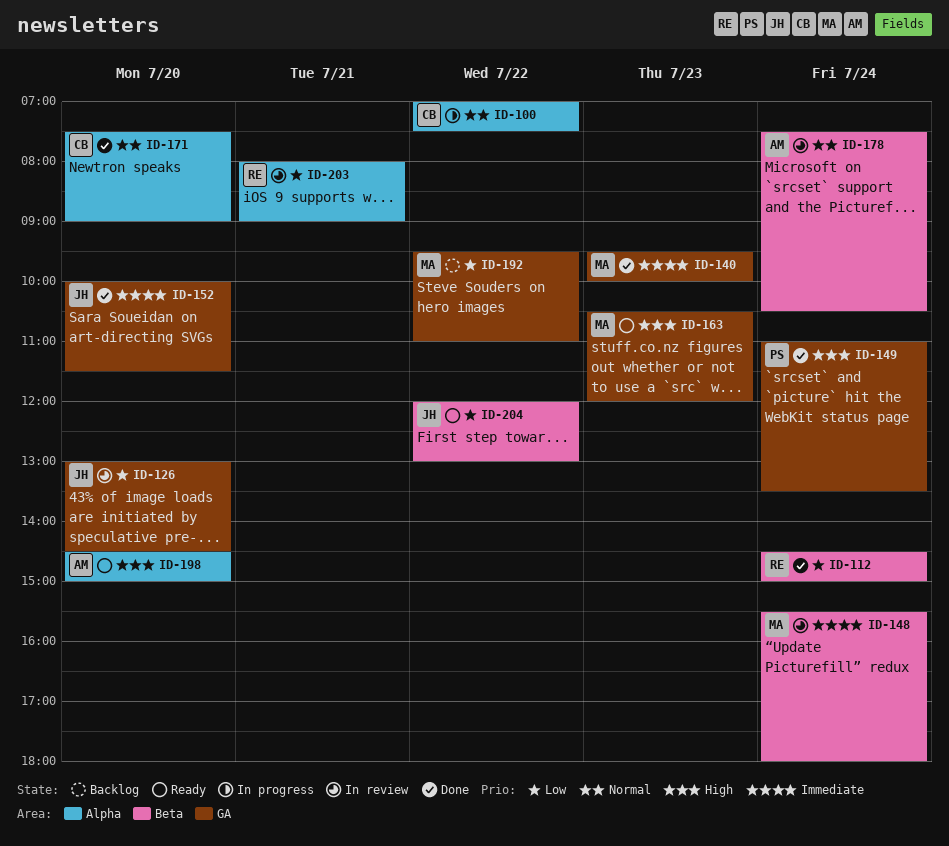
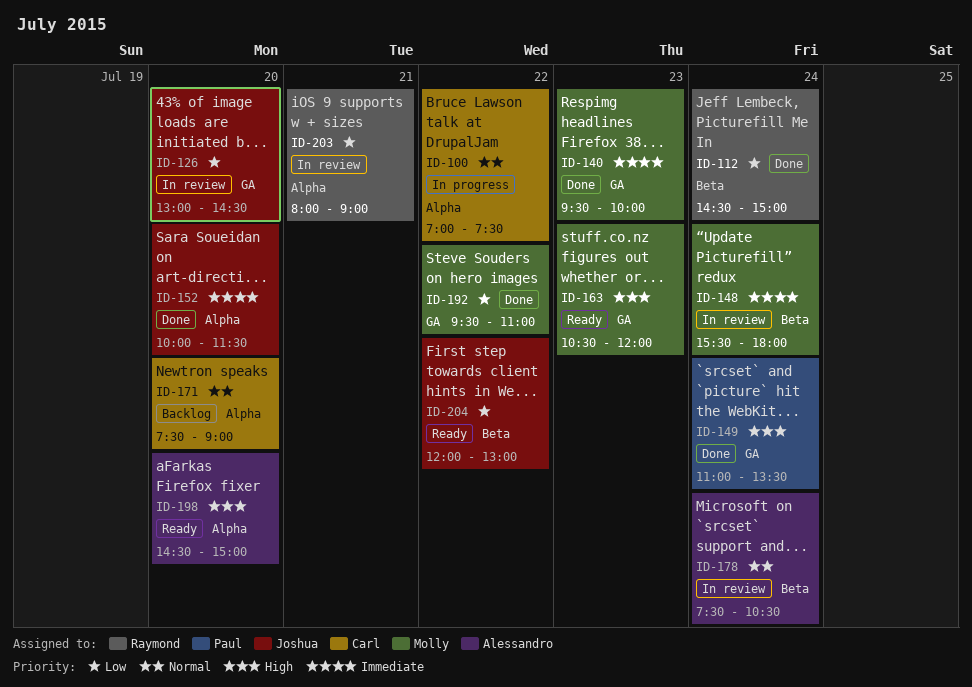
ID-152, label: GA -> Alpha
ID-171, status: Done -> Backlog
ID-192, status: Backlog -> Done

